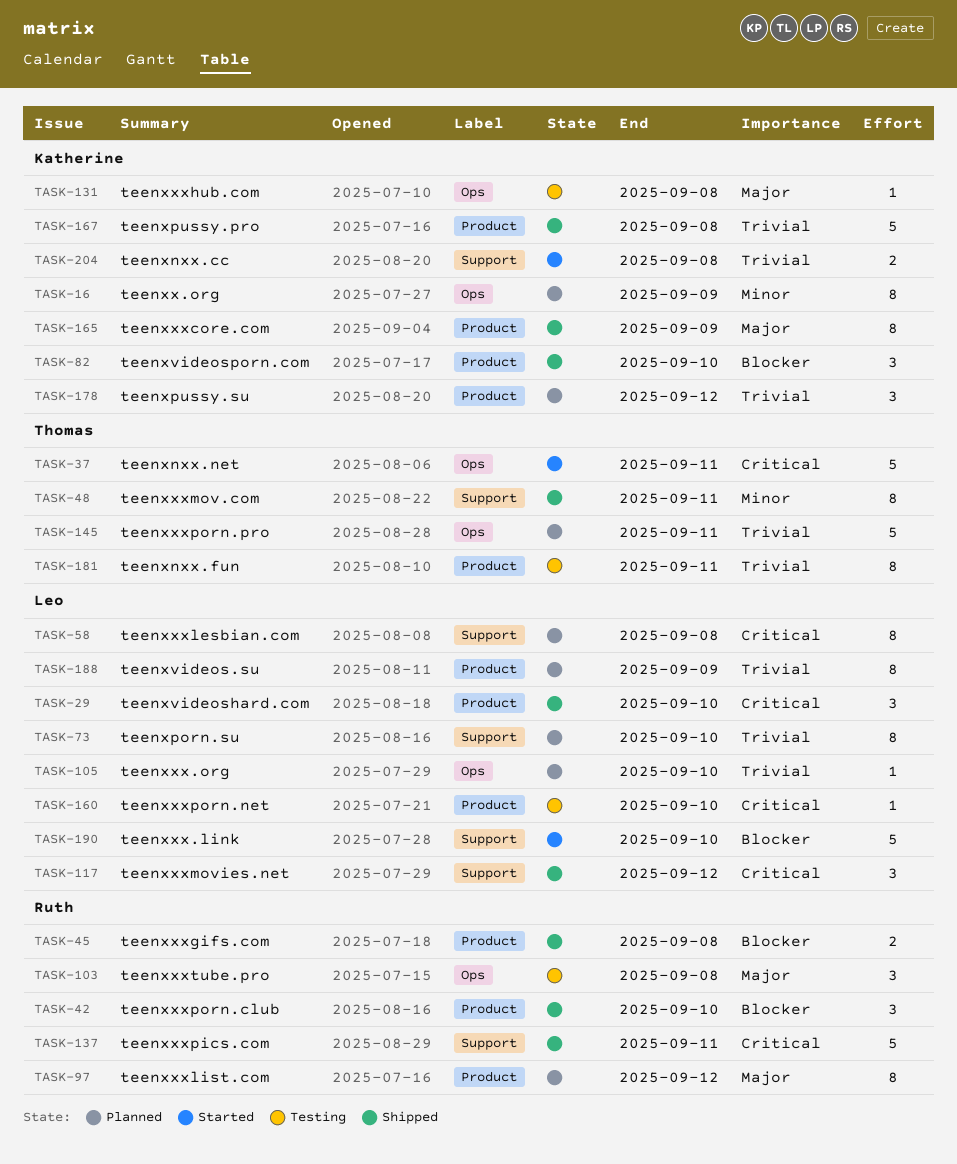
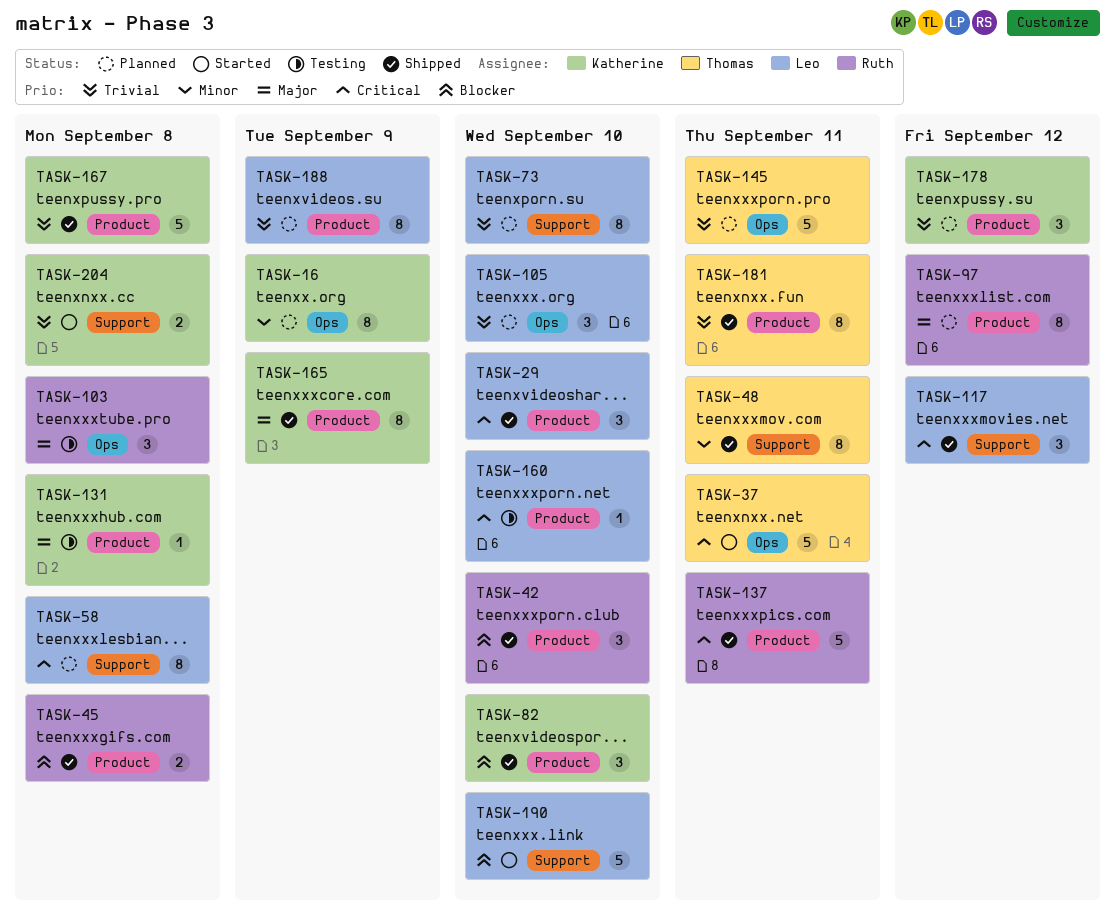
TASK-105, estimate: 1 -> 3
TASK-131, label: Ops -> Product
TASK-137, label: Support -> Product
TASK-181, status: Testing -> Shipped

